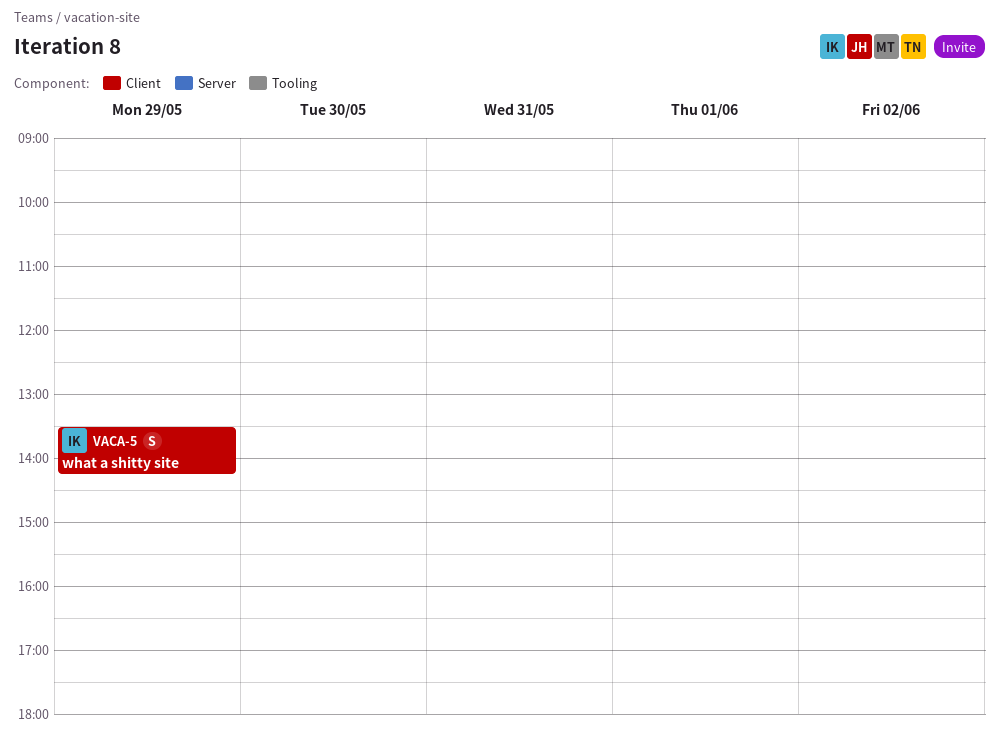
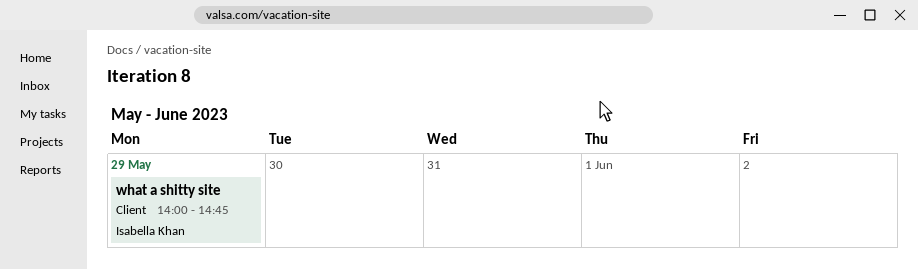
what a shitty site, begins: 13:30 -> 14:00
what a shitty site, ends: 14:15 -> 14:45

